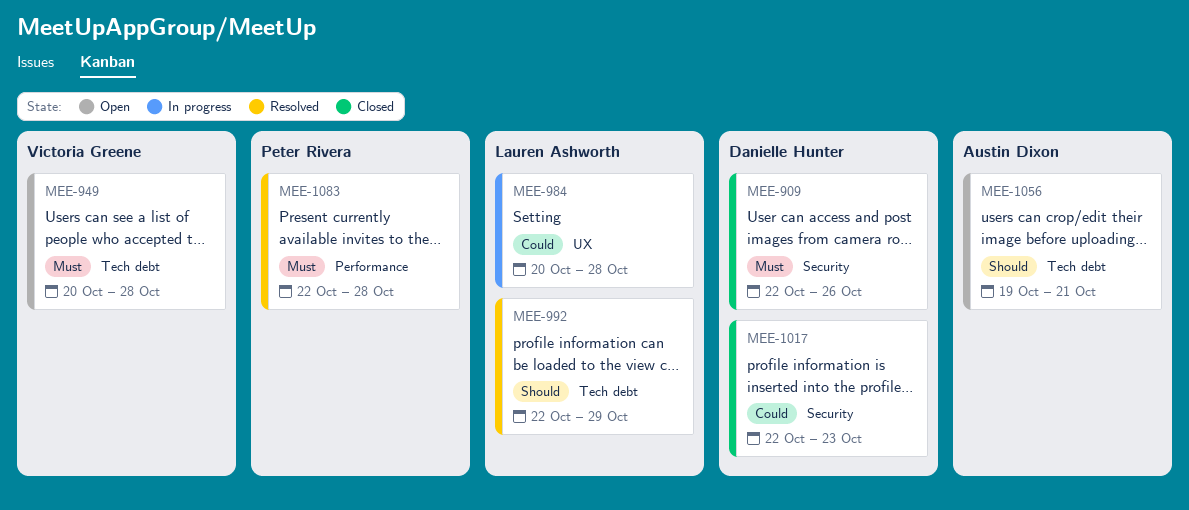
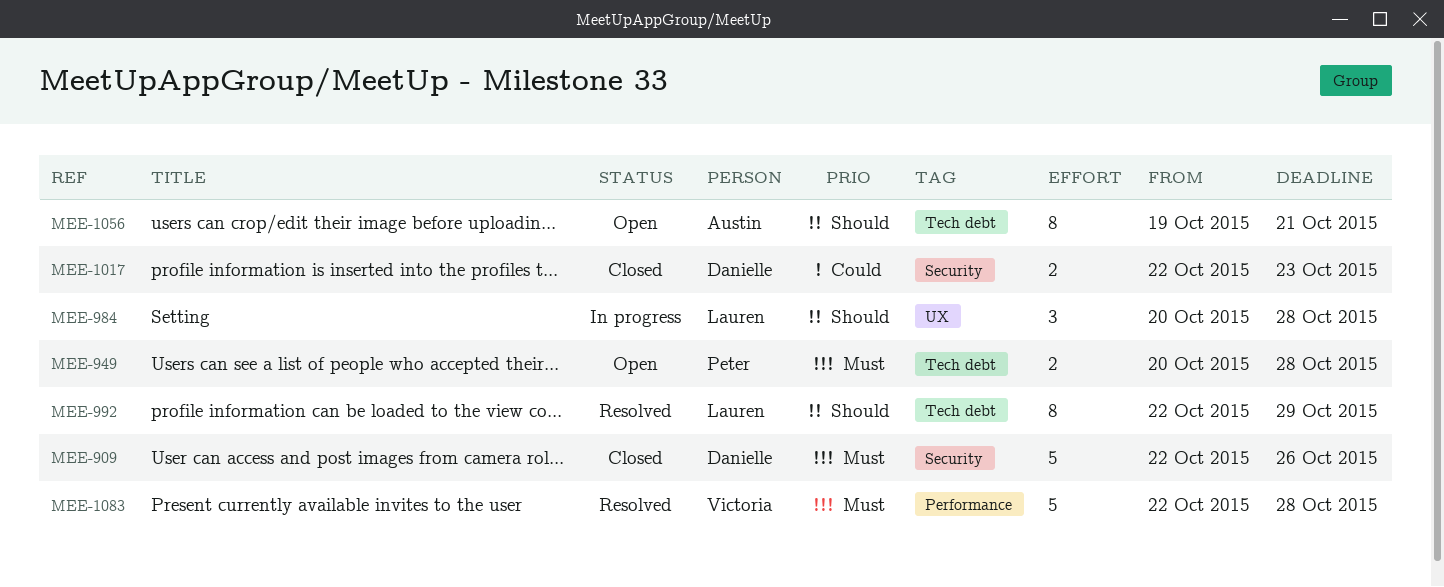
MEE-949, owner: Victoria Greene -> Peter Rivera
MEE-984, priority: Could -> Should
MEE-1083, owner: Peter Rivera -> Victoria Greene

